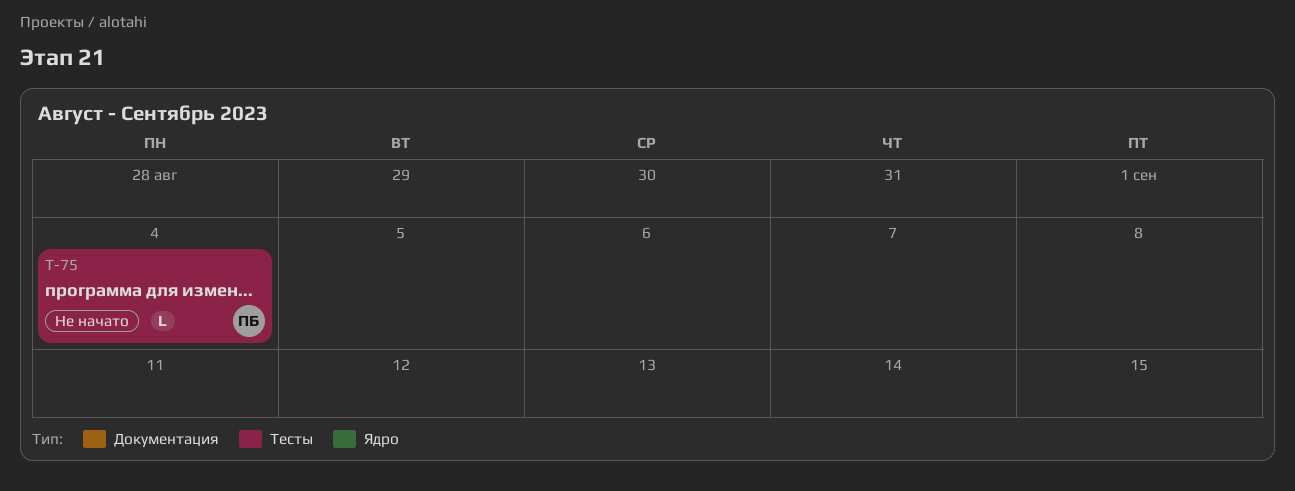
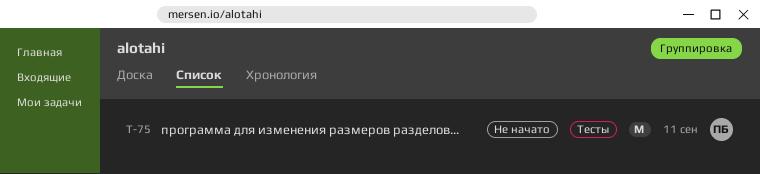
T-75, estimate: L -> M
T-75, due: Sep 4 -> Sep 11

